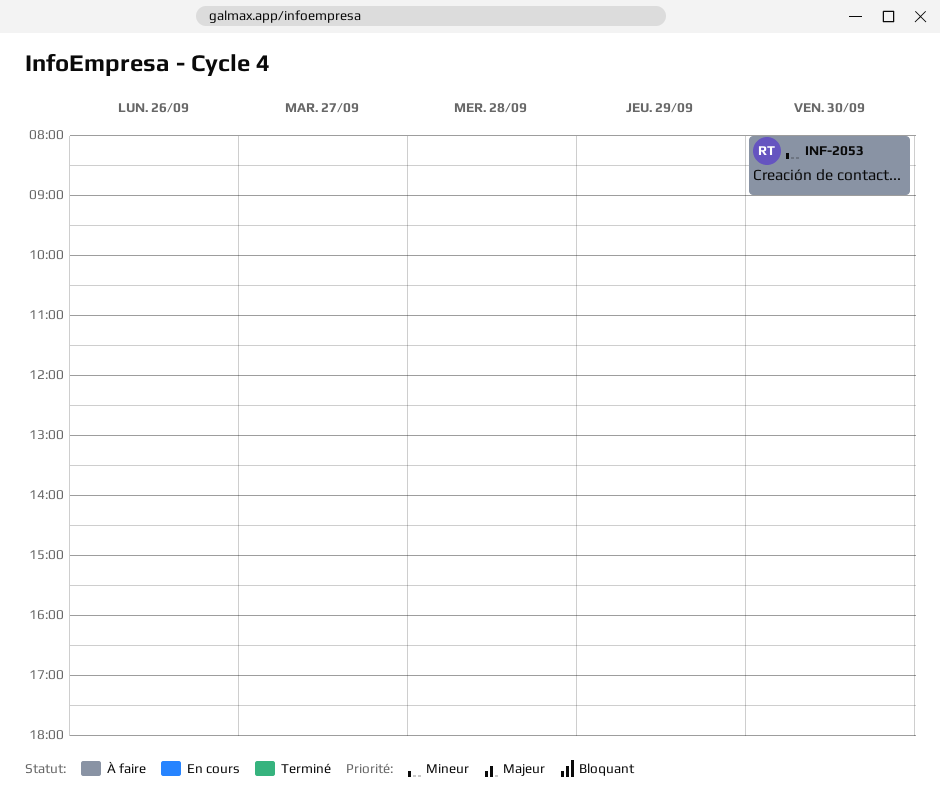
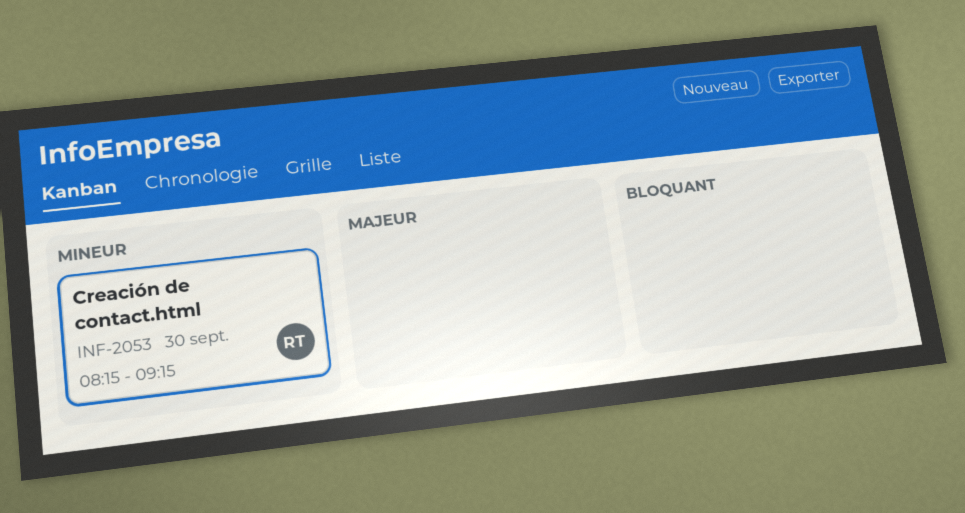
INF-2053, begins: 08:00 -> 08:15
INF-2053, ends: 09:00 -> 09:15

